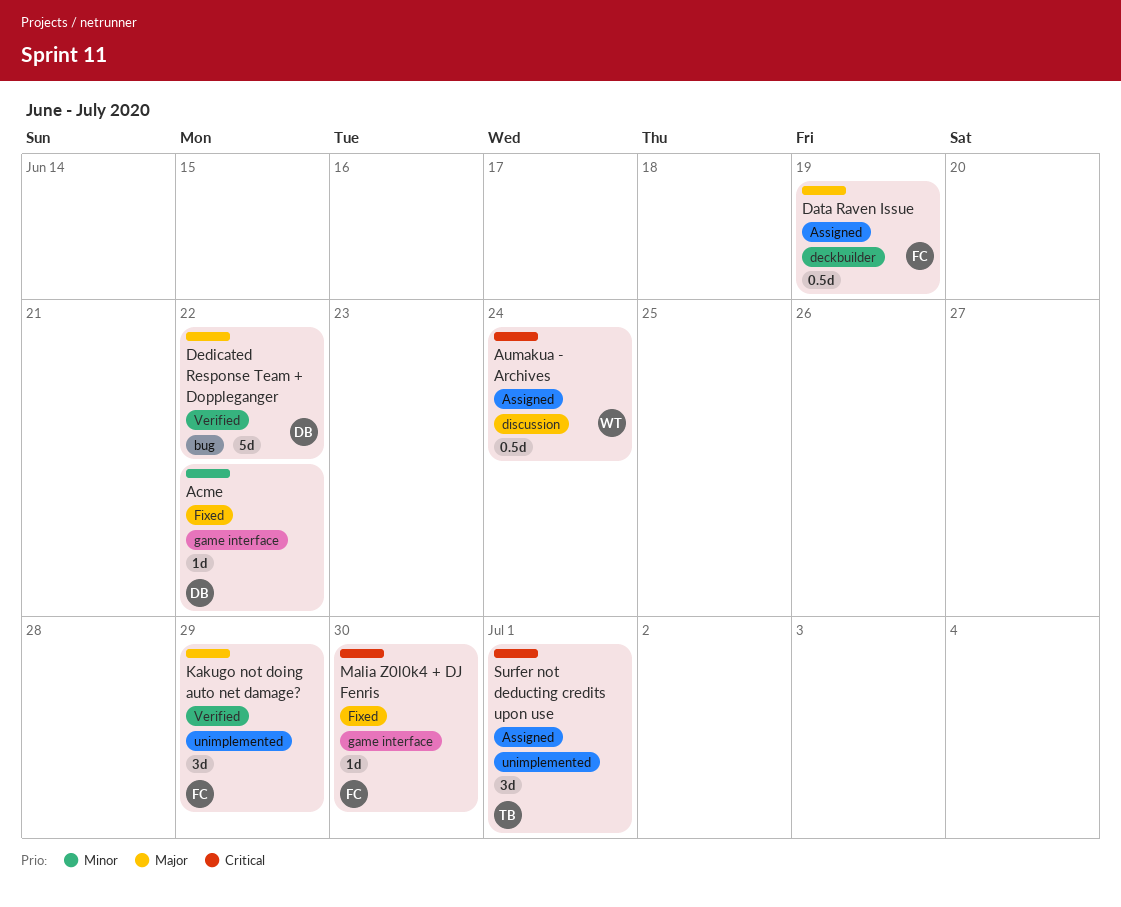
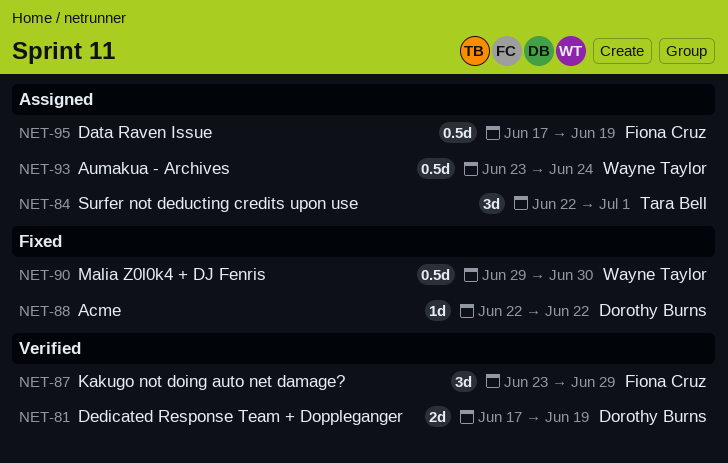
Dedicated Response Team + Doppleganger, estimate: 5d -> 2d
Dedicated Response Team + Doppleganger, due: Jun 22 -> Jun 19
Malia Z0l0k4 + DJ Fenris, owner: Fiona Cruz -> Wayne Taylor
Malia Z0l0k4 + DJ Fenris, estimate: 1d -> 0.5d

